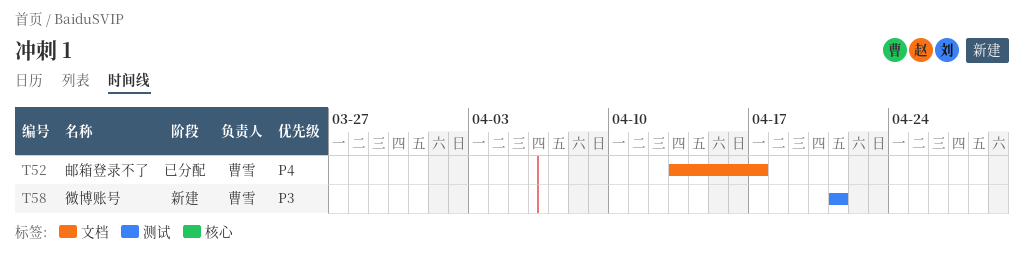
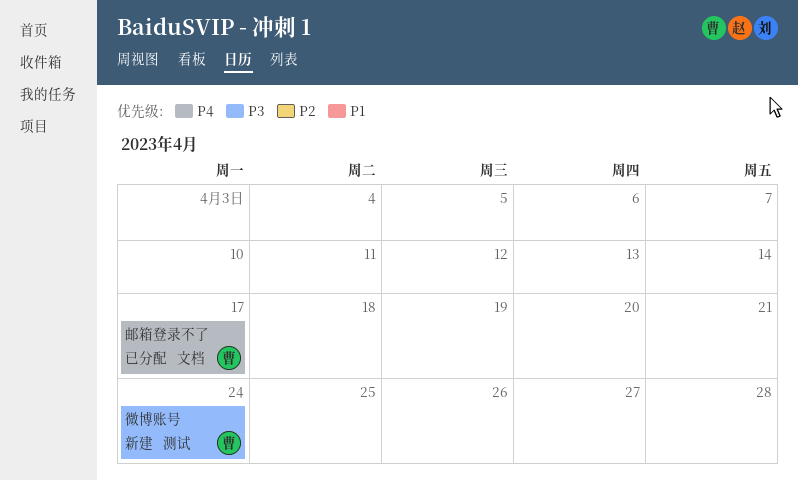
微博账号, due: Apr 21 -> Apr 24

